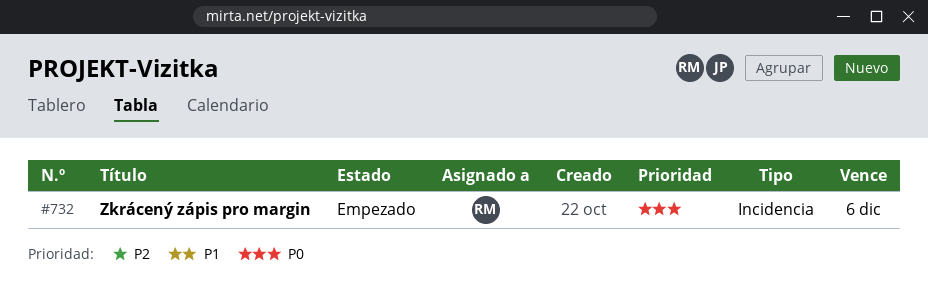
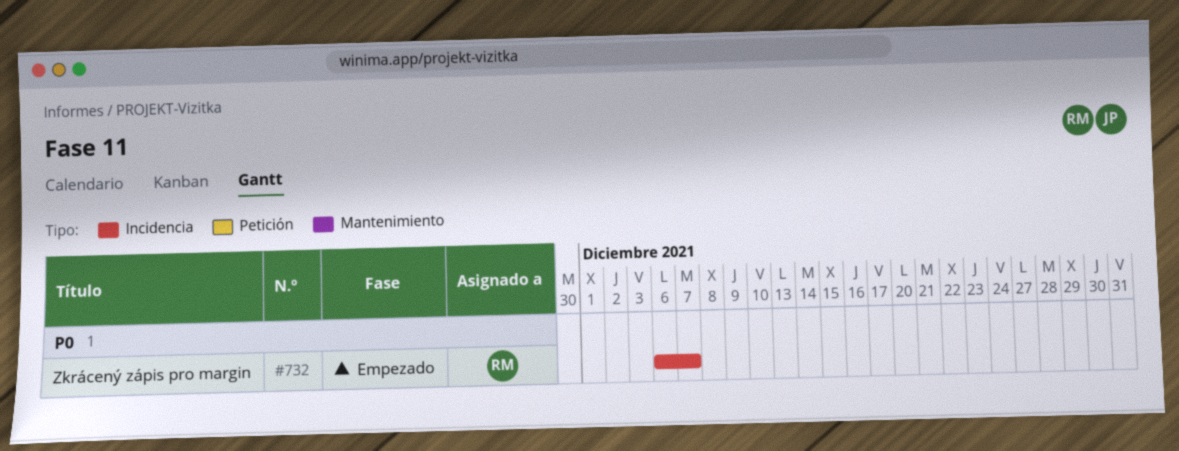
#732, due: Dec 6 -> Dec 7

